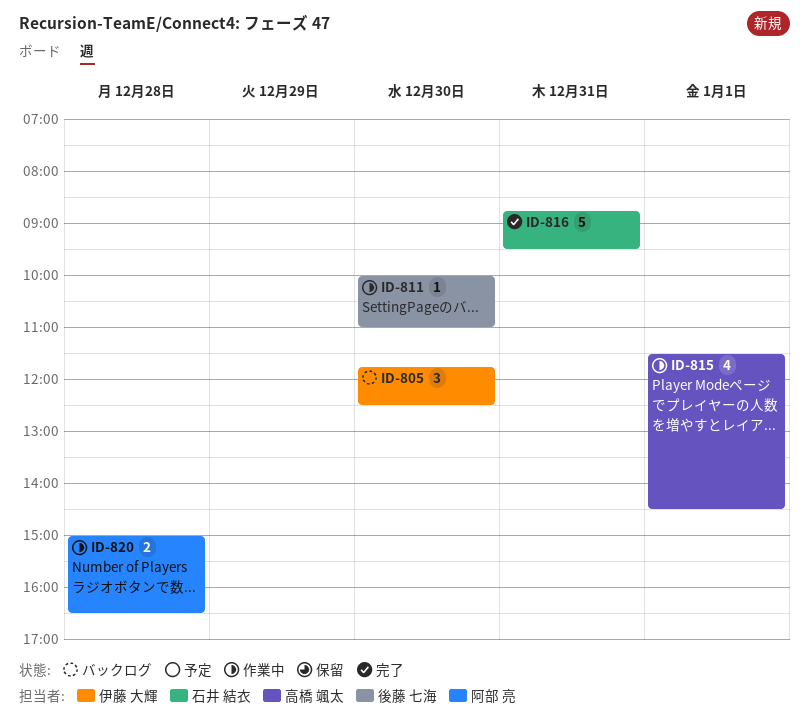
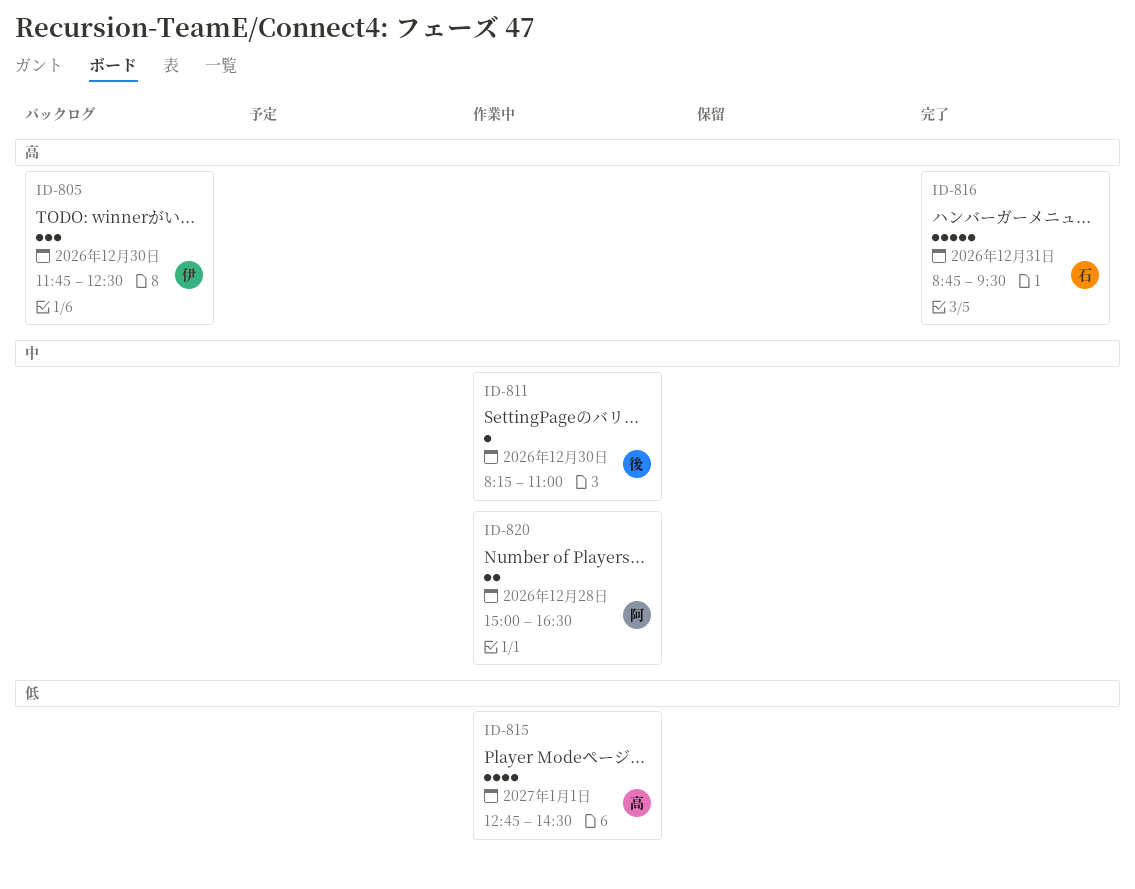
ID-811, begins: 10:00 -> 08:15
ID-815, begins: 11:30 -> 12:45

